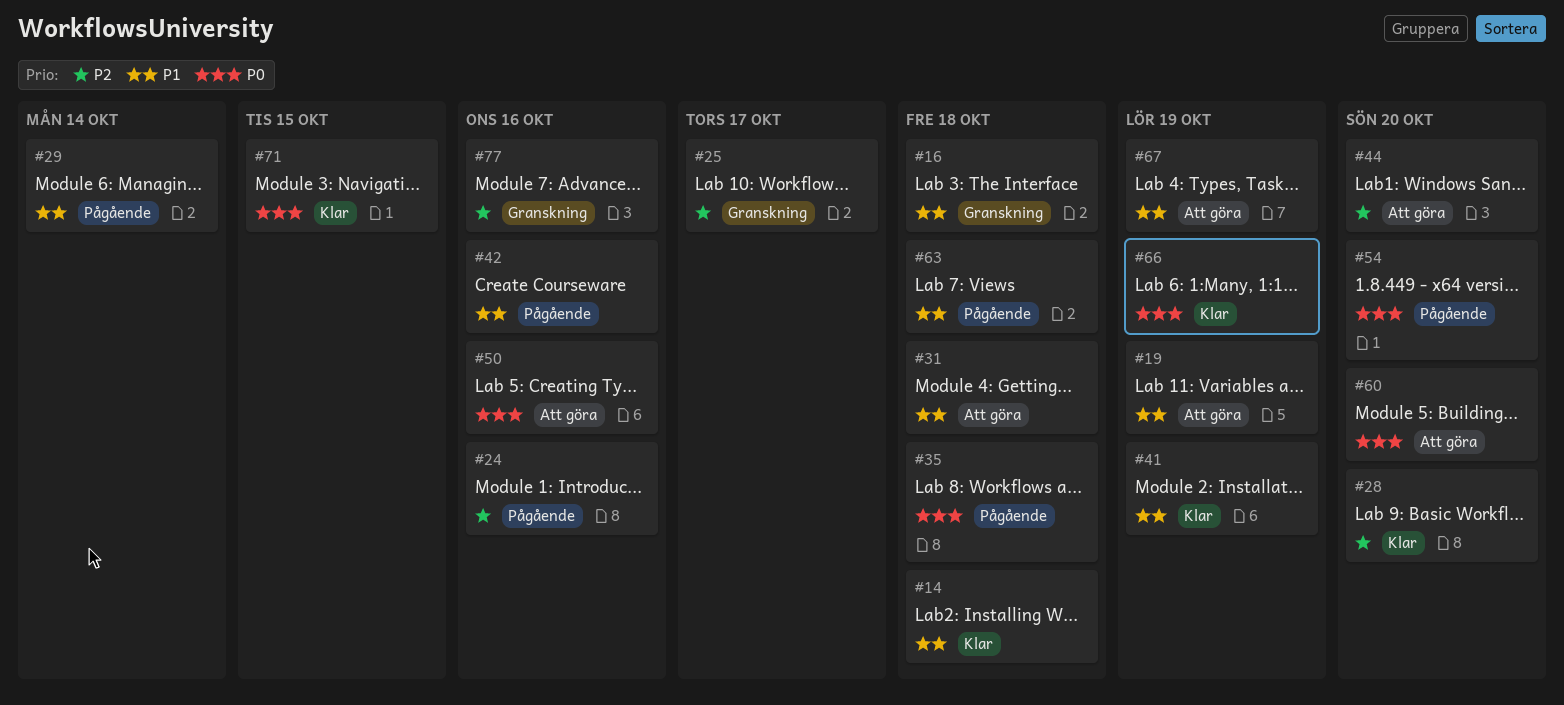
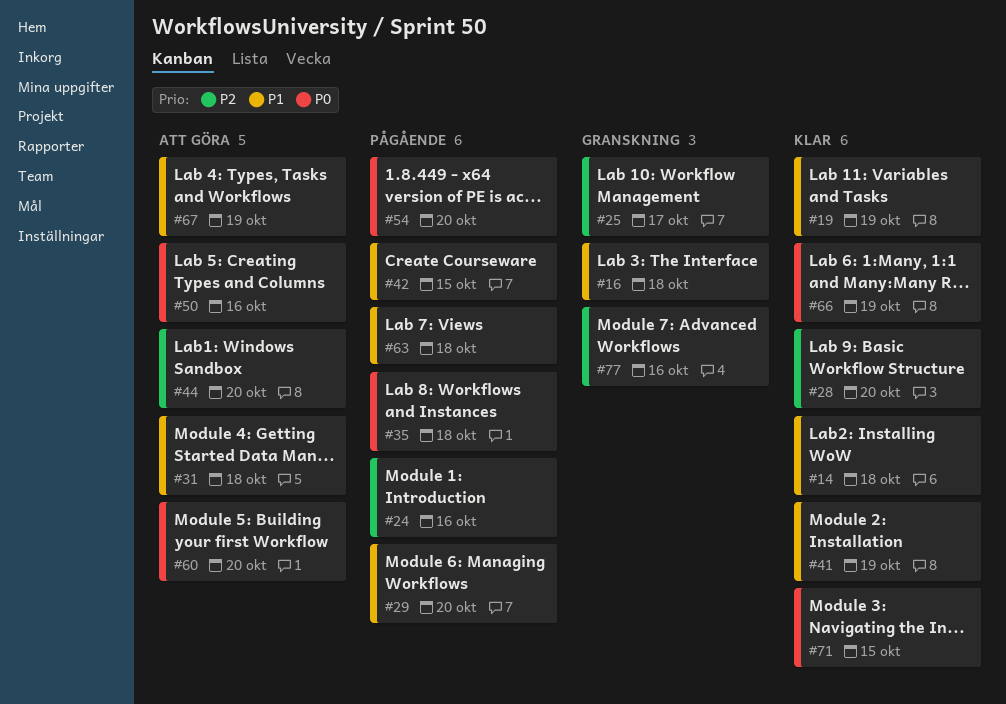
#19, status: Att göra -> Klar
#29, due: Oct 14 -> Oct 20
#42, due: Oct 16 -> Oct 15

